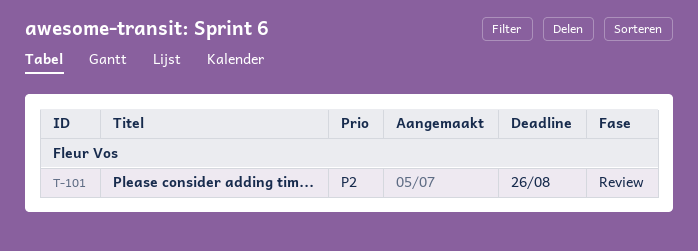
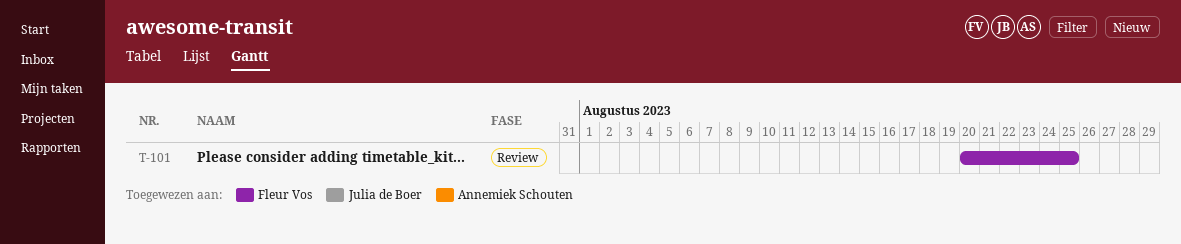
T-101, due: Aug 26 -> Aug 25

